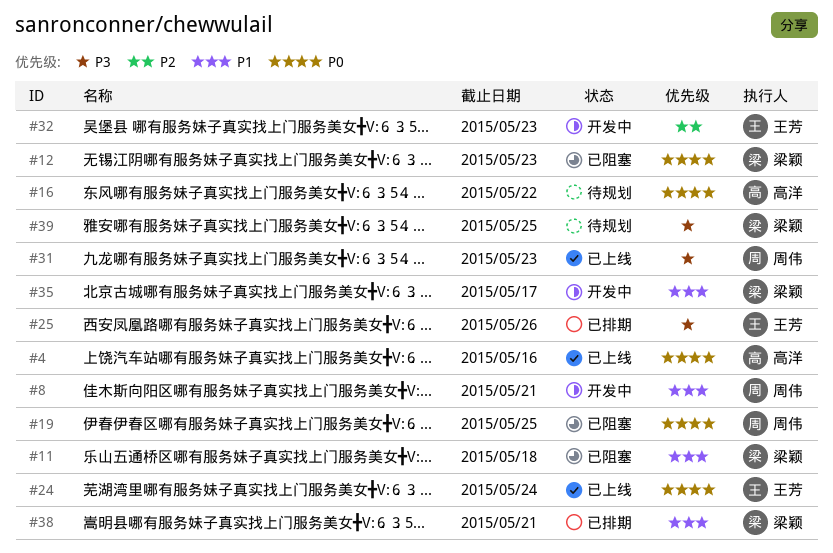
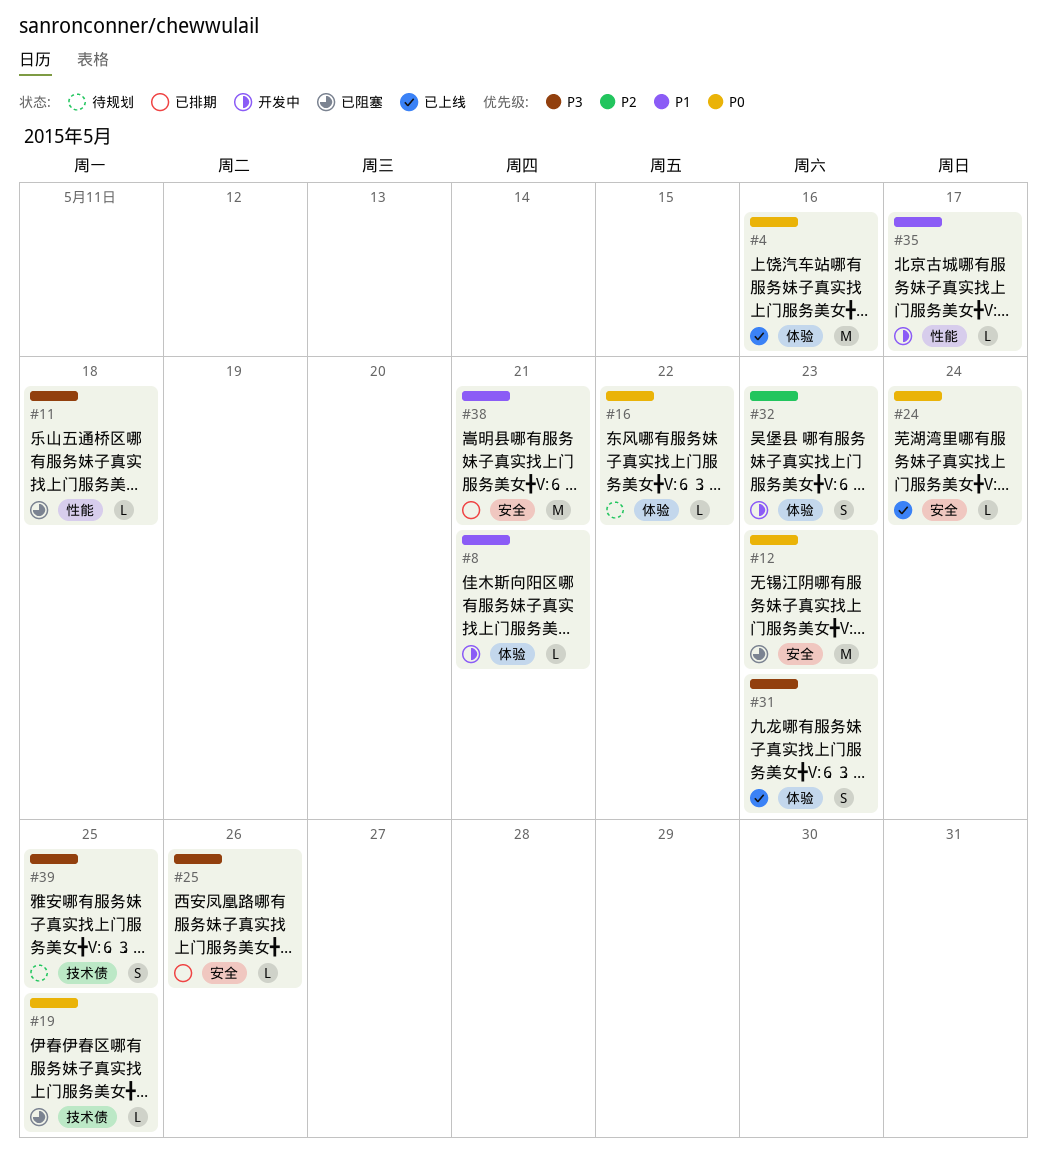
#11, priority: P1 -> P3

